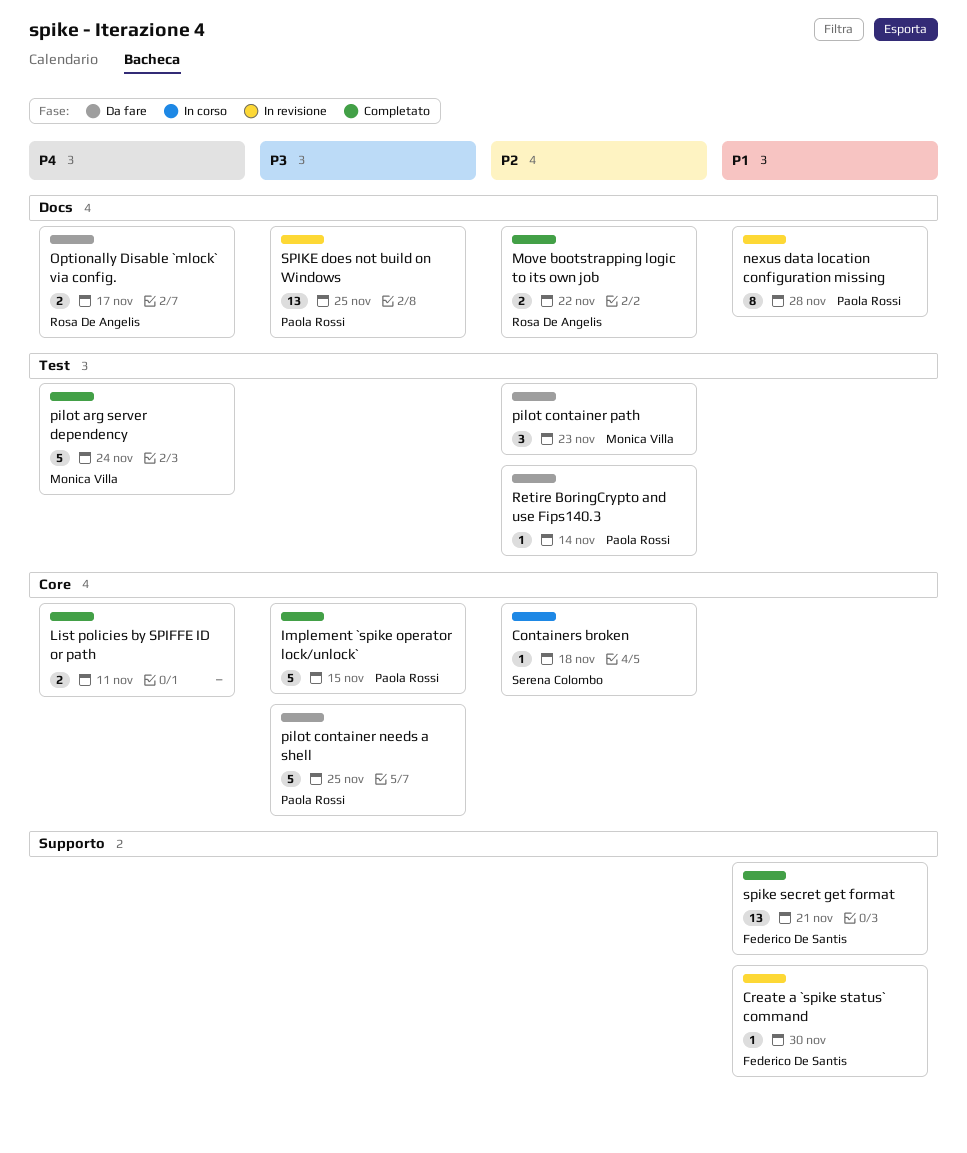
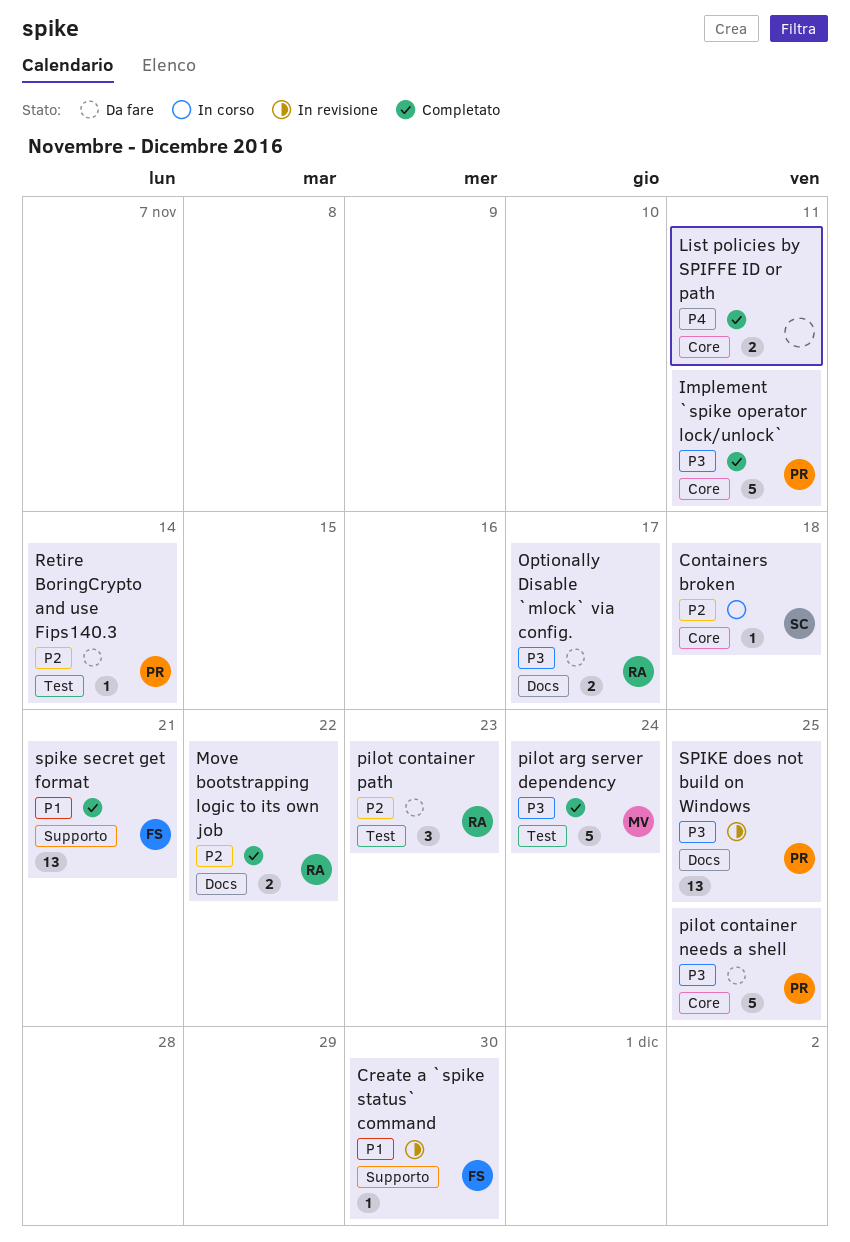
Implement `spike operator lock/unlock`, due: Nov 15 -> Nov 11
nexus data location configuration missing: present -> none
Optionally Disable `mlock` via config., priority: P4 -> P3
pilot arg server dependency, priority: P4 -> P3
pilot container path, owner: Monica Villa -> Rosa De Angelis

